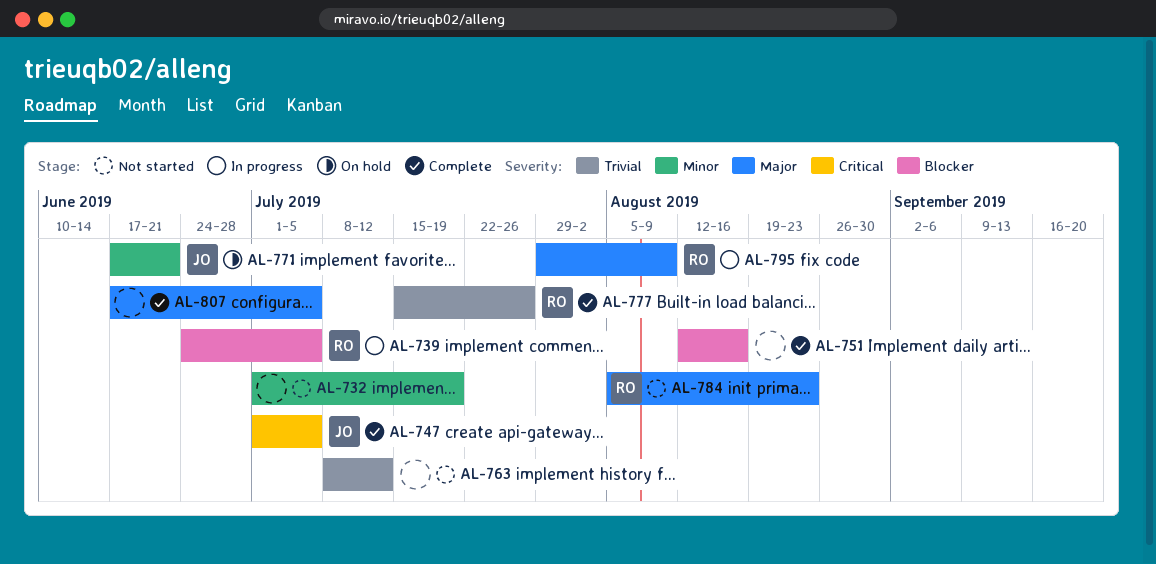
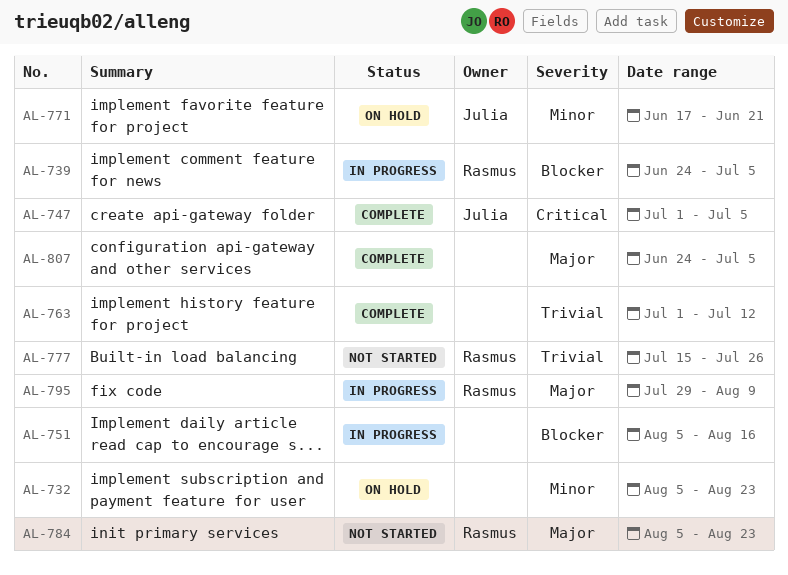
AL-732, status: Not started -> On hold
AL-732, start: Jul 1 -> Aug 5
AL-732, due: Jul 19 -> Aug 23
AL-751, status: Complete -> In progress
AL-751, start: Aug 12 -> Aug 5
AL-763, status: Not started -> Complete
AL-763, start: Jul 8 -> Jul 1
AL-777, status: Complete -> Not started
AL-807, start: Jun 17 -> Jun 24

